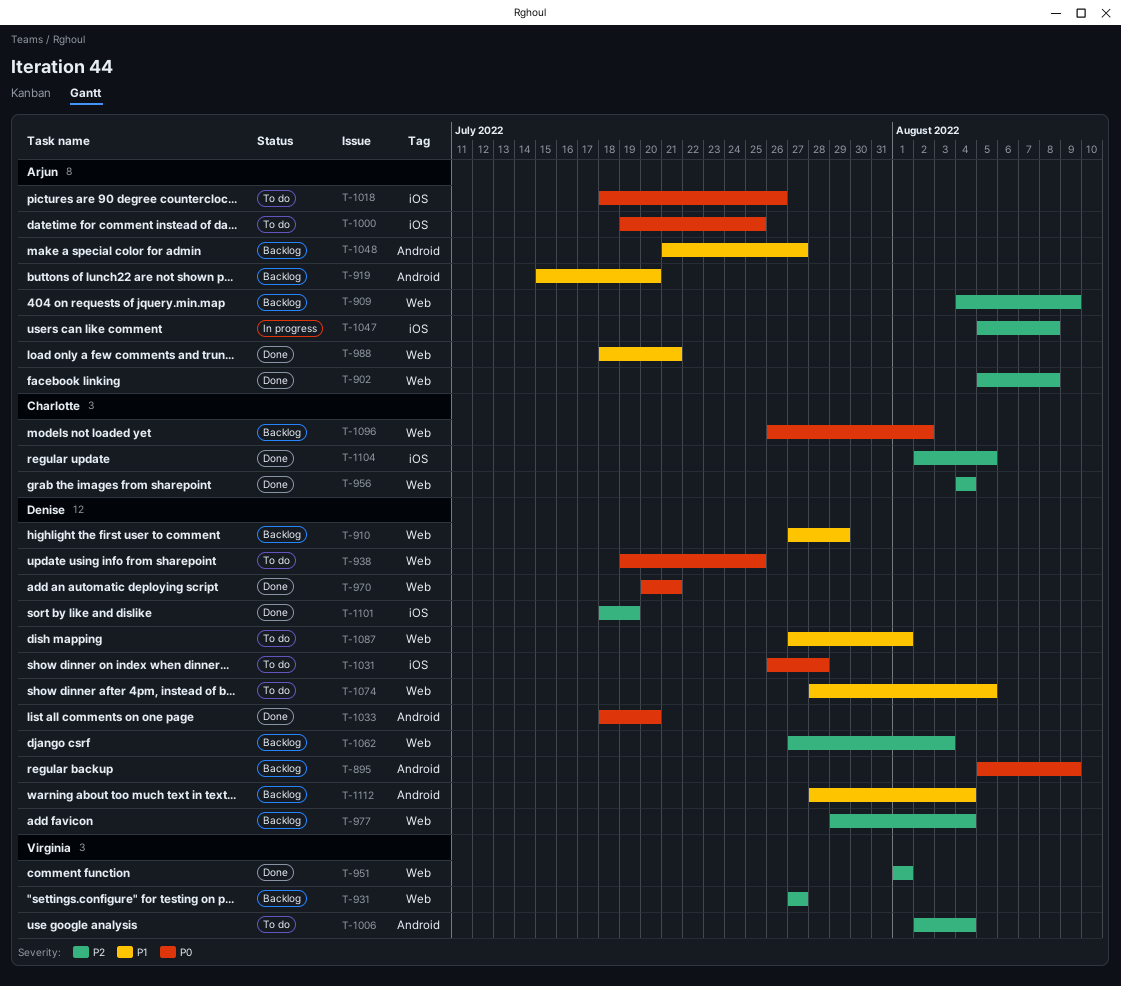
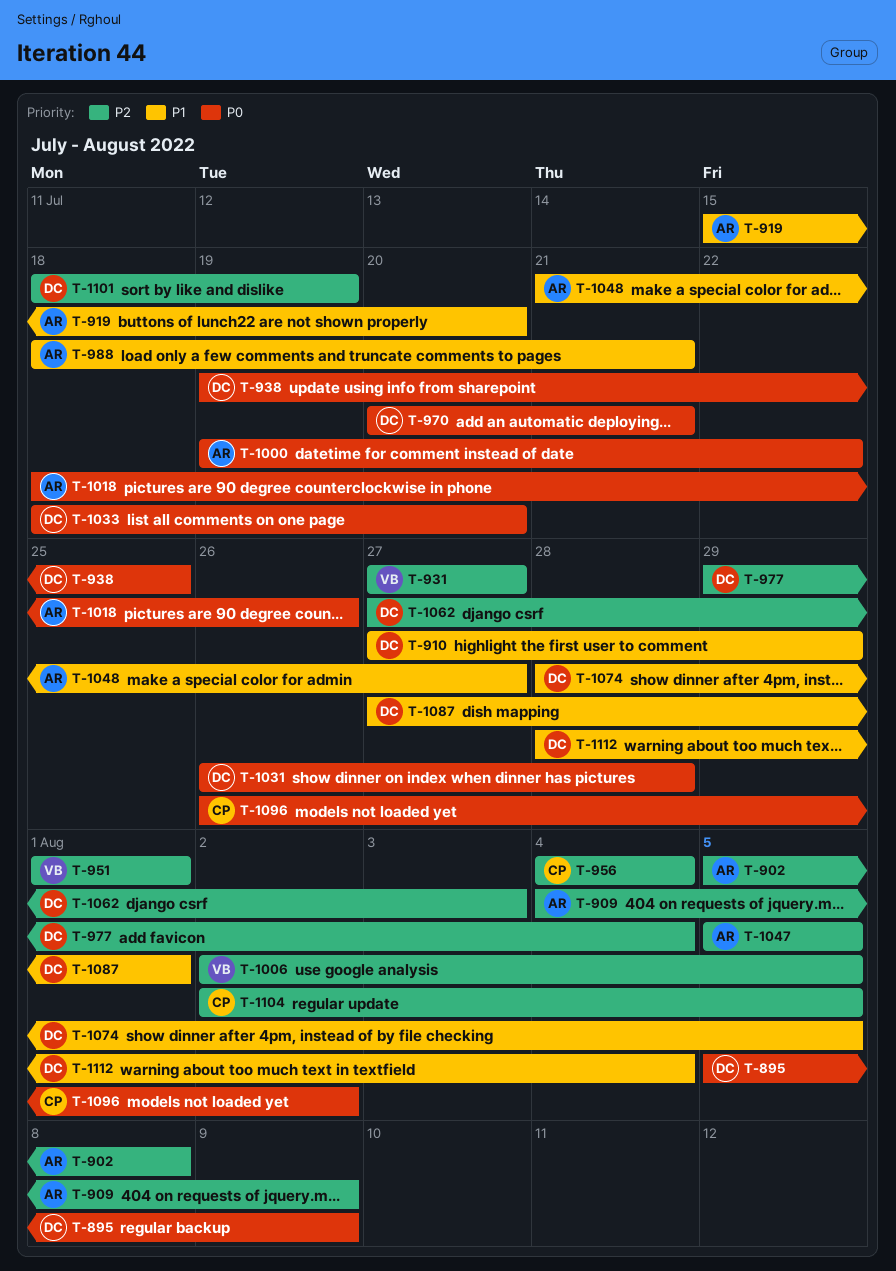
T-1000, due: Jul 25 -> Jul 22
T-1006, due: Aug 4 -> Aug 5
T-1047, due: Aug 8 -> Aug 5

